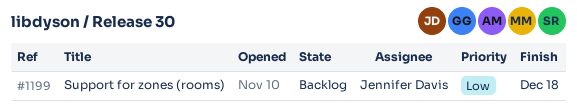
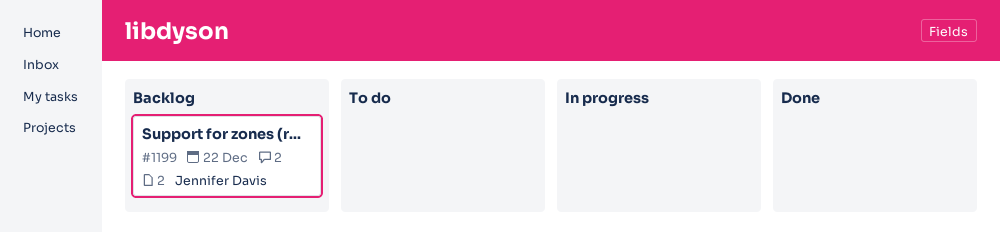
#1199, due: Dec 18 -> Dec 22

